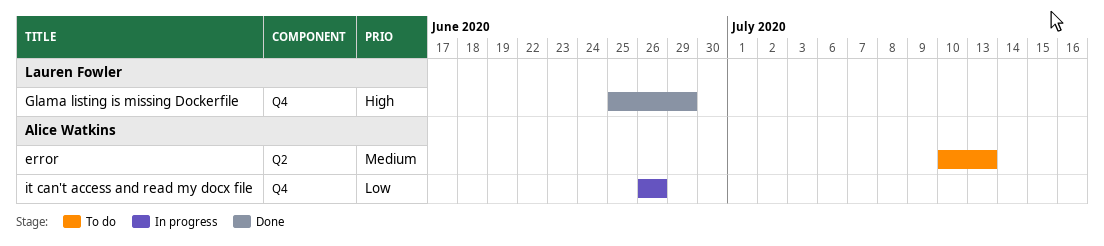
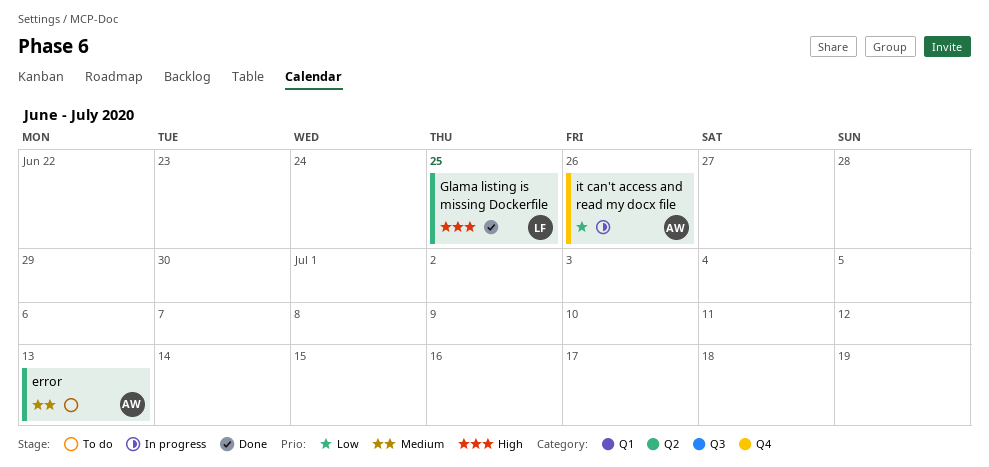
Glama listing is missing Dockerfile, label: Q4 -> Q2
Glama listing is missing Dockerfile, due: Jun 29 -> Jun 25

